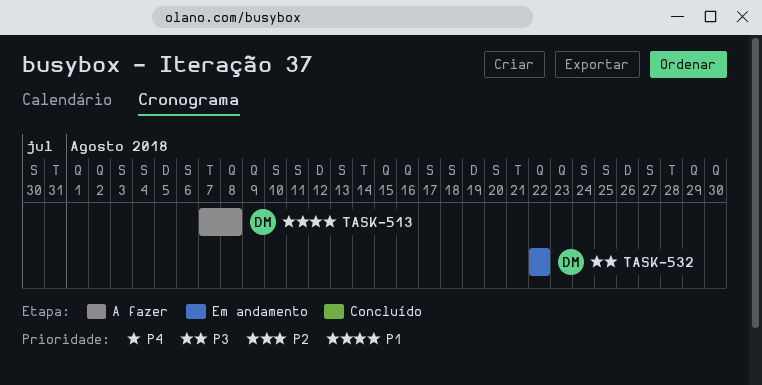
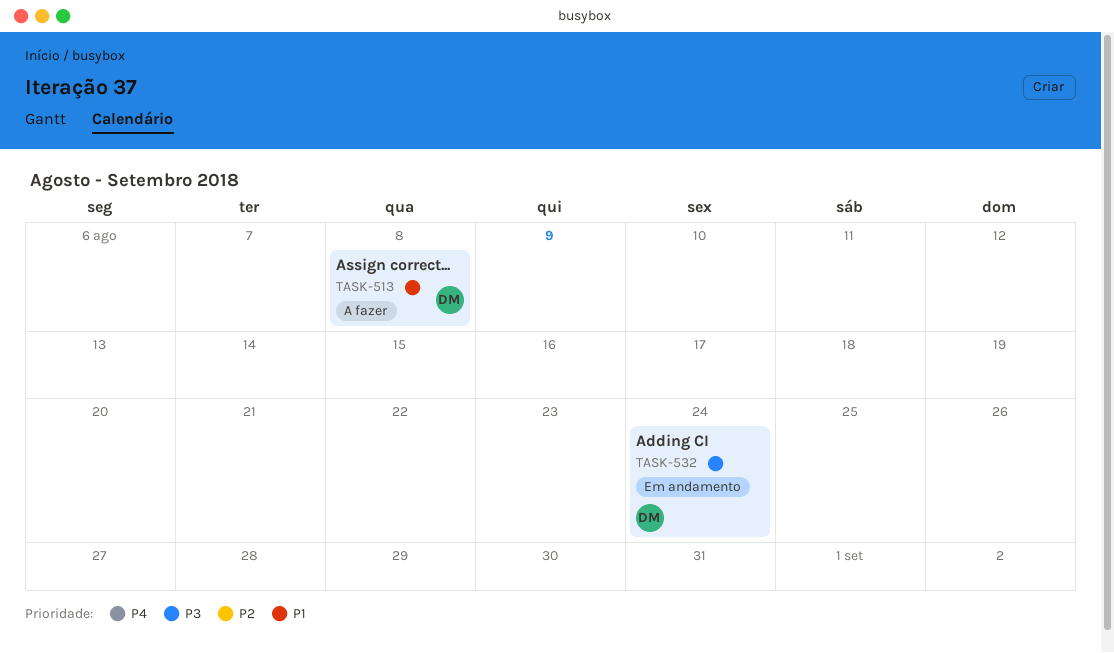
TASK-532, due: Aug 22 -> Aug 24

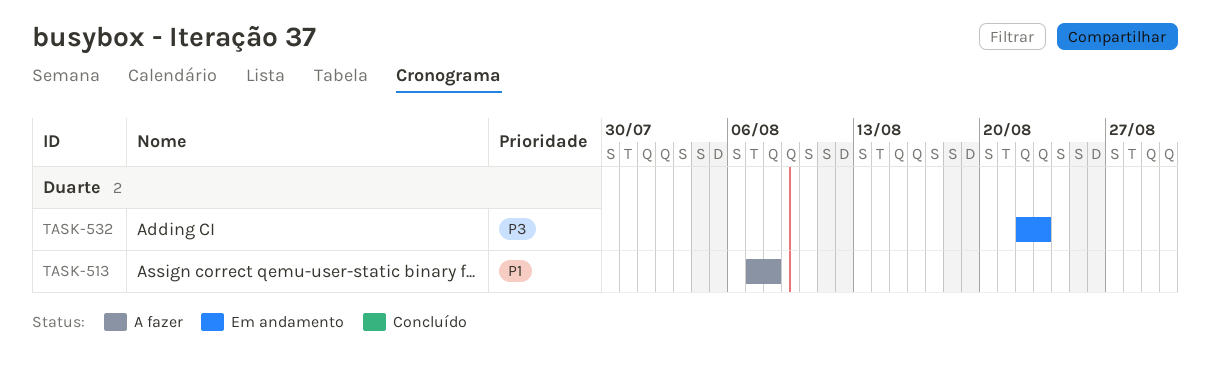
TASK-532, due: Aug 24 -> Aug 23

